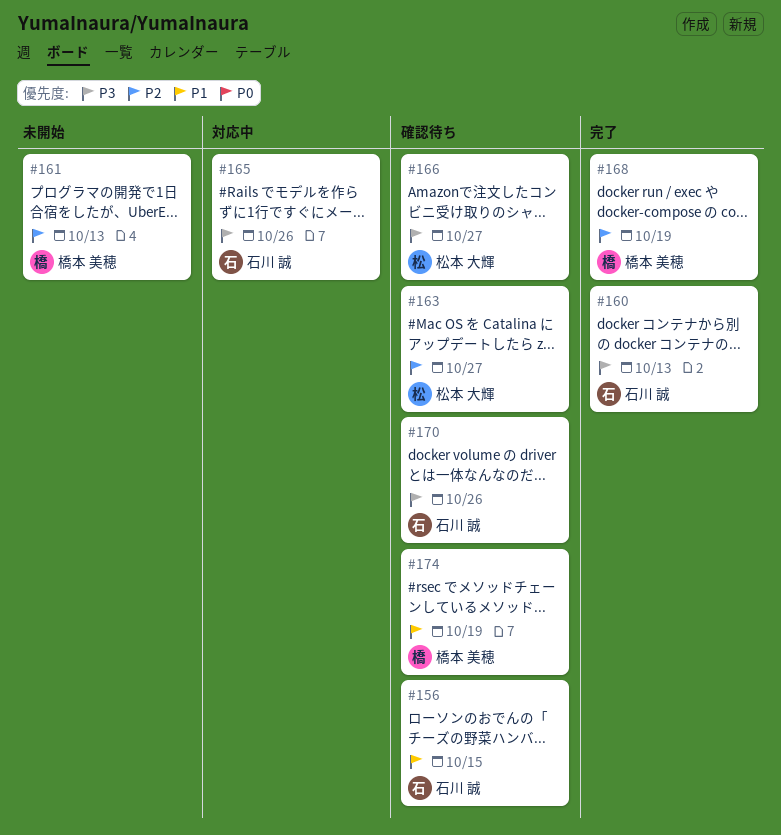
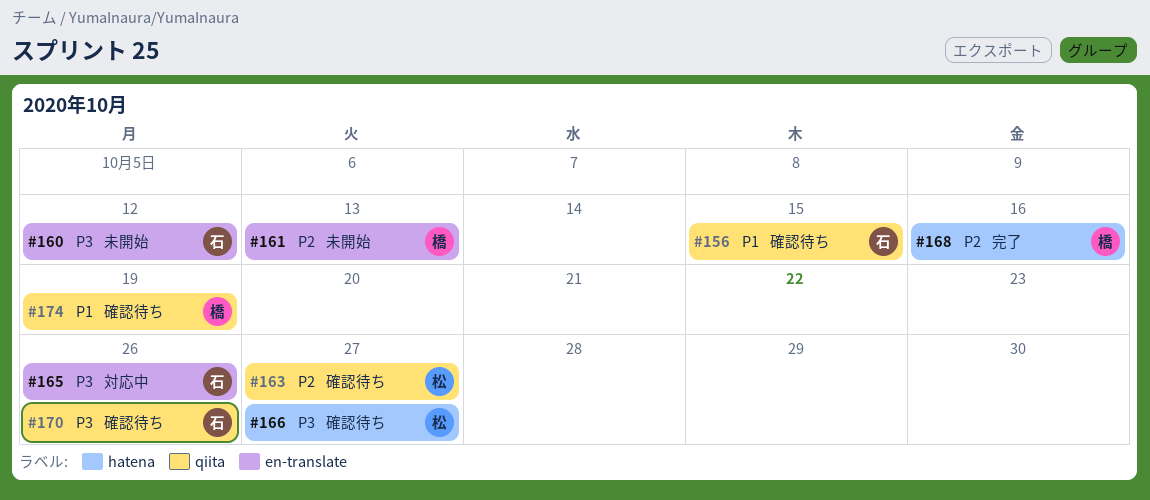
#160, status: 完了 -> 未開始
#160, due: Oct 13 -> Oct 12
#168, due: Oct 19 -> Oct 16

